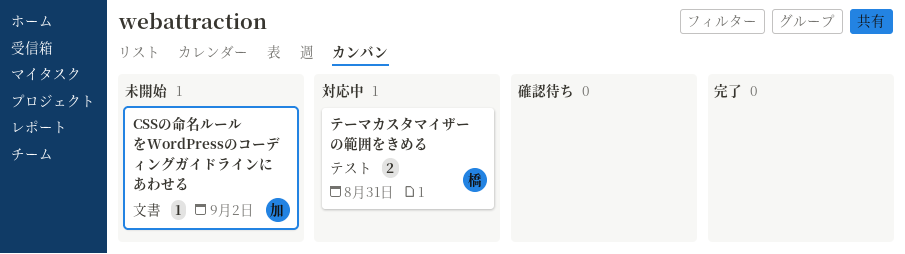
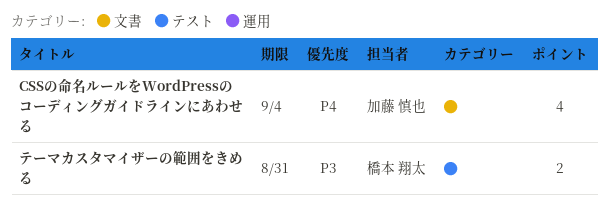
CSSの命名ルールをWordPressのコーディングガイドラインにあわせる, estimate: 1 -> 4
CSSの命名ルールをWordPressのコーディングガイドラインにあわせる, due: Sep 2 -> Sep 4

